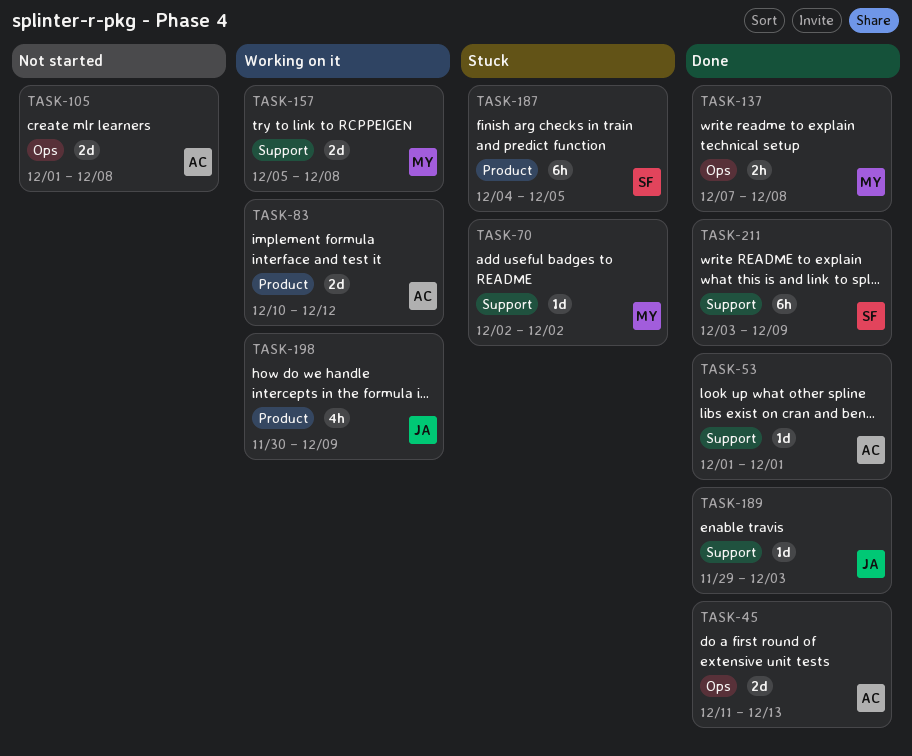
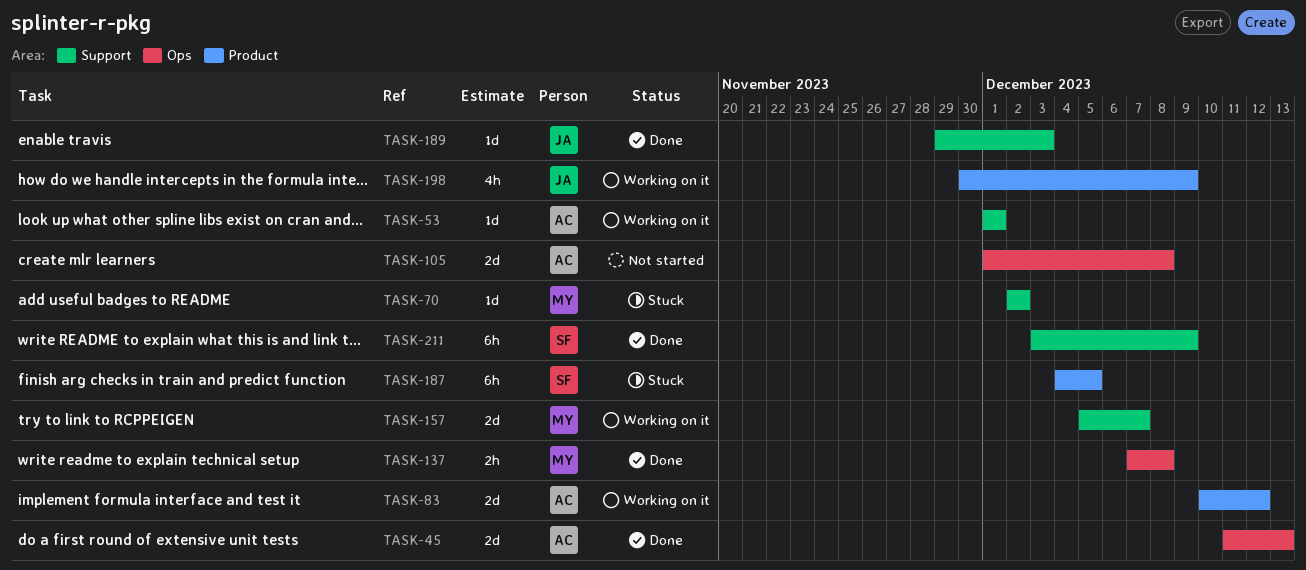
TASK-53, status: Done -> Working on it
TASK-157, due: Dec 8 -> Dec 7

